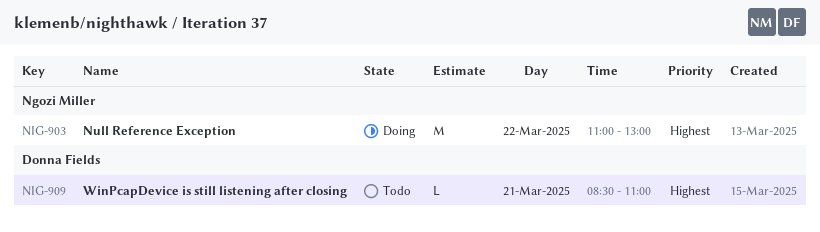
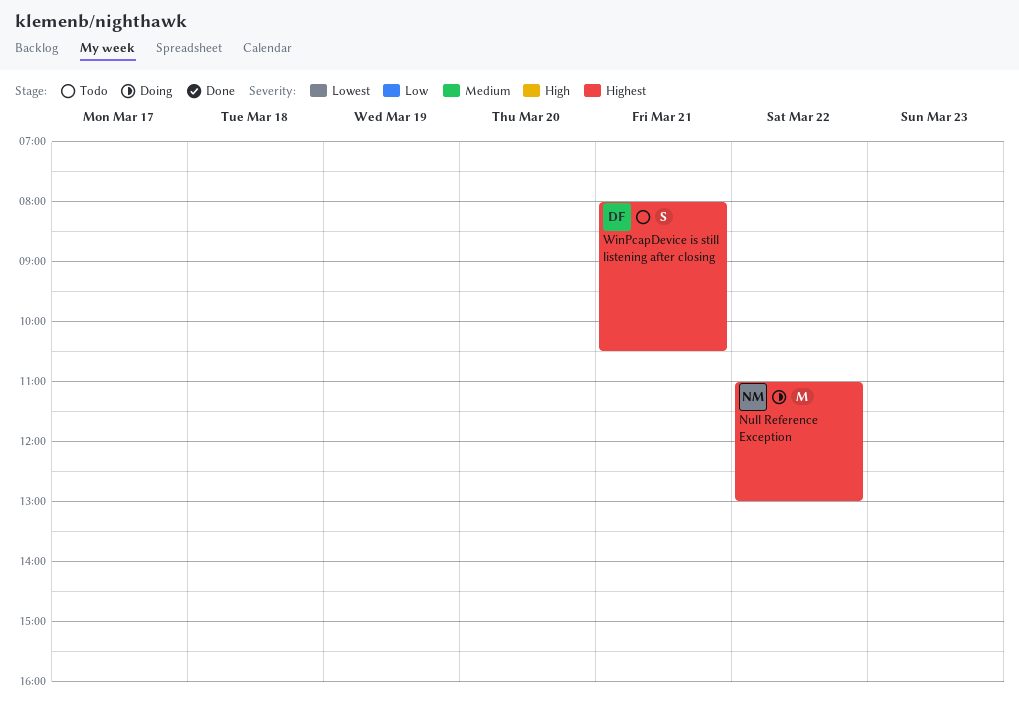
WinPcapDevice is still listening after closing, estimate: L -> S
WinPcapDevice is still listening after closing, begins: 08:30 -> 08:00
WinPcapDevice is still listening after closing, ends: 11:00 -> 10:30

